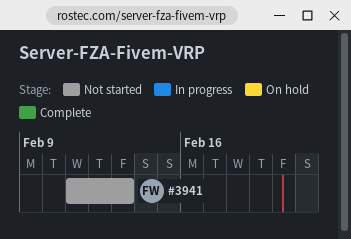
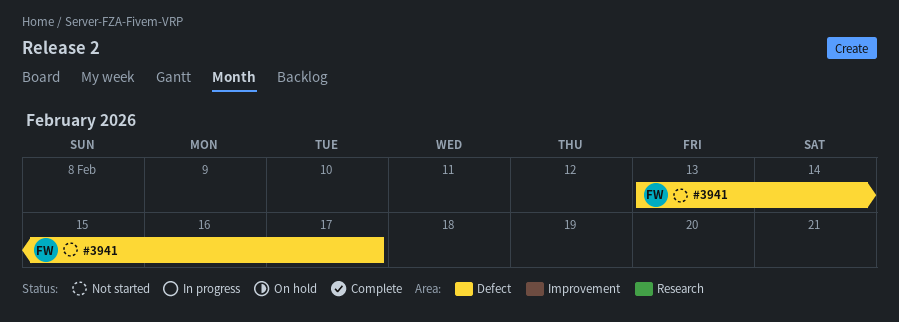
#3941, start: Feb 11 -> Feb 13
#3941, due: Feb 13 -> Feb 17

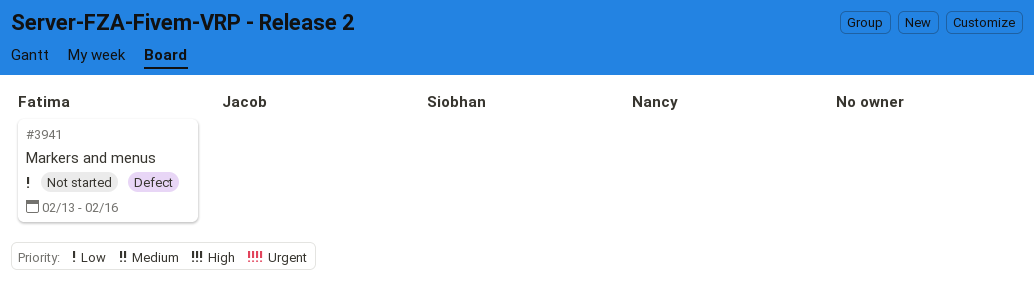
#3941, due: Feb 17 -> Feb 16

